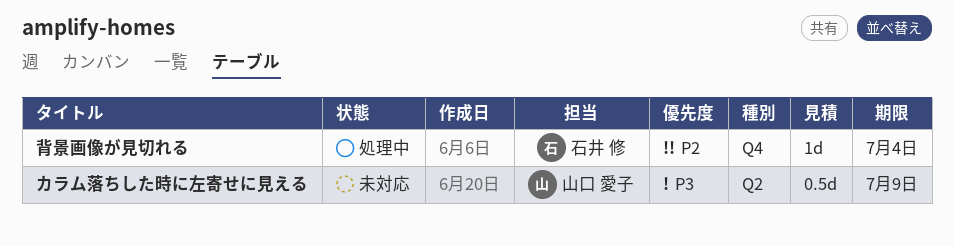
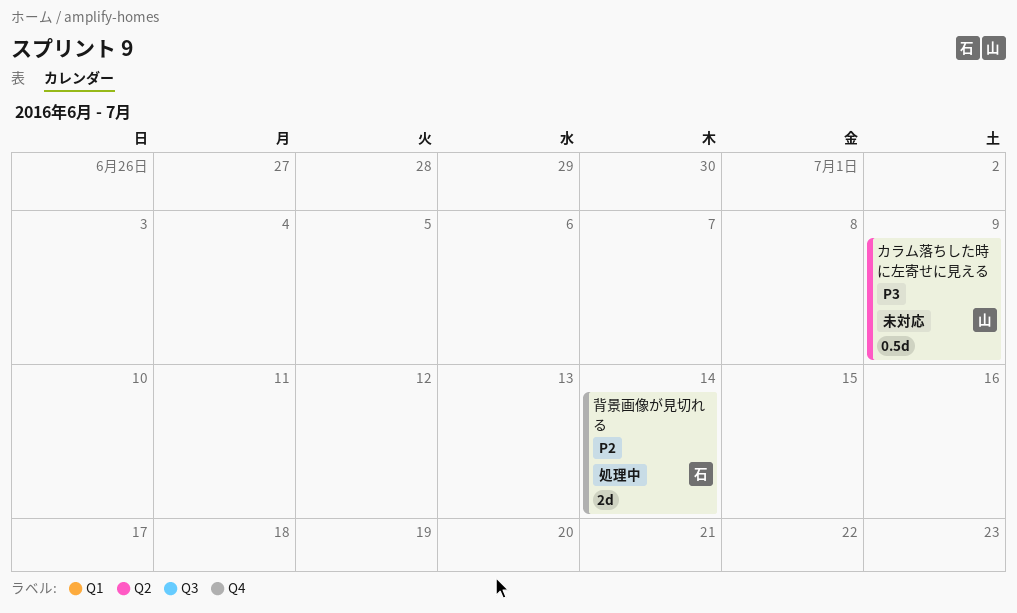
背景画像が見切れる, estimate: 1d -> 2d
背景画像が見切れる, due: Jul 4 -> Jul 14

